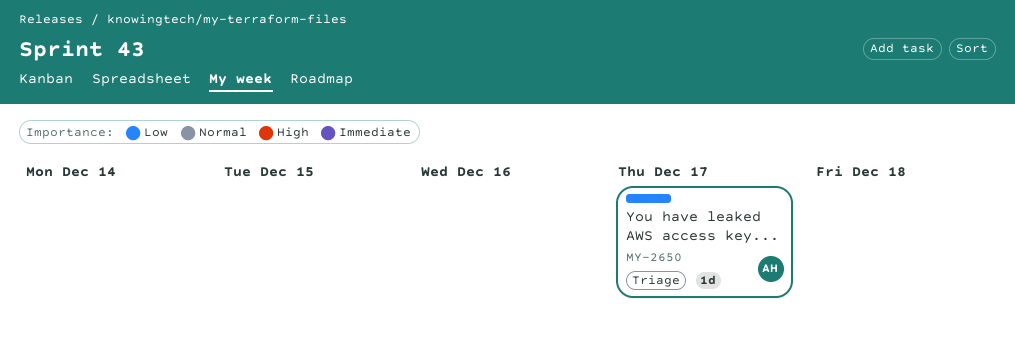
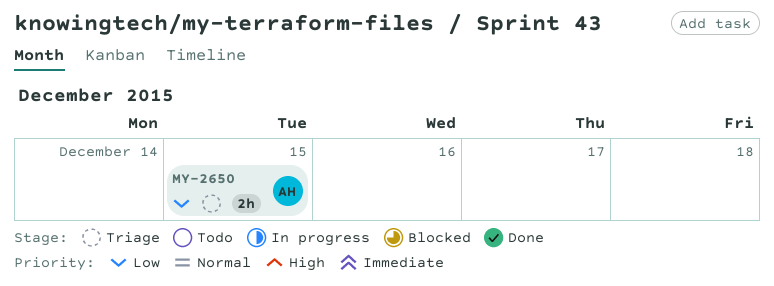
MY-2650, estimate: 1d -> 2h
MY-2650, due: Dec 17 -> Dec 15

